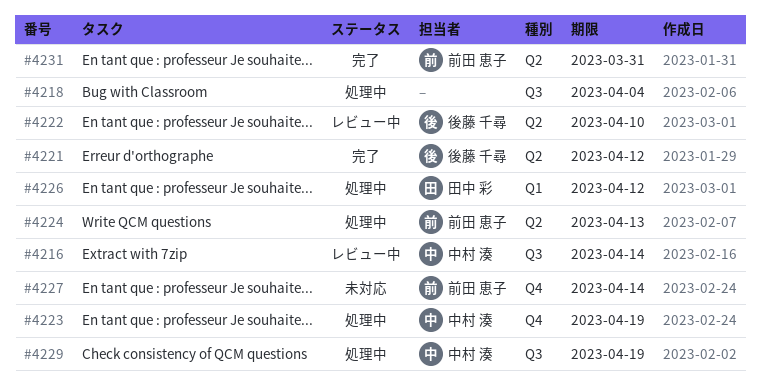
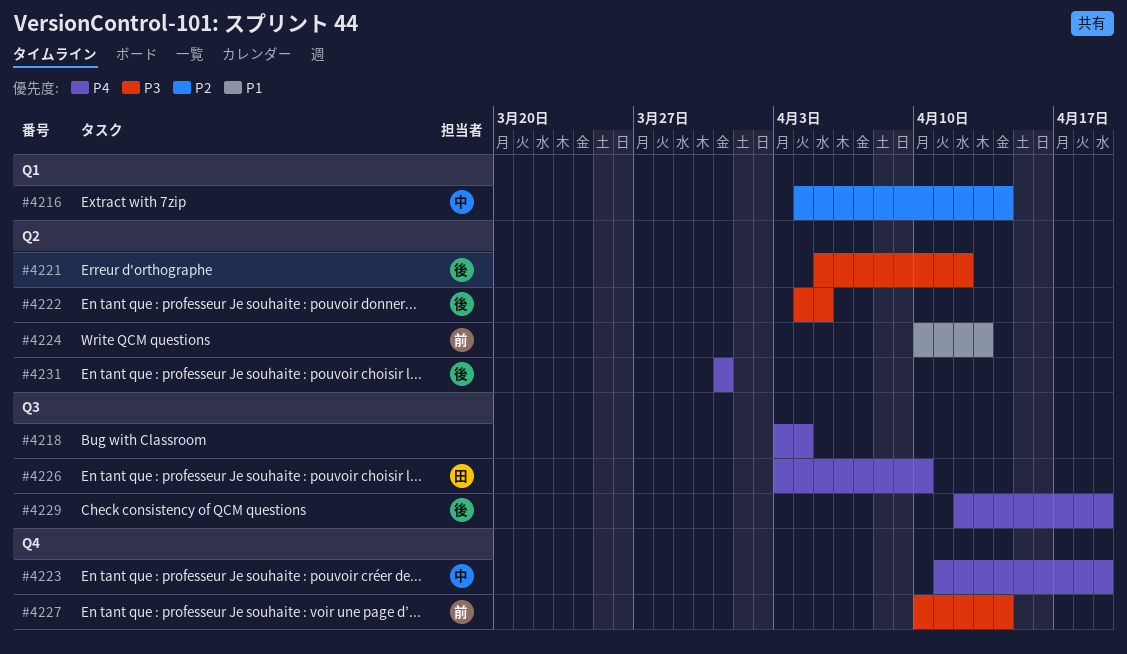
#4216, label: Q3 -> Q1
#4222, due: Apr 10 -> Apr 5
#4226, label: Q1 -> Q3
#4226, due: Apr 12 -> Apr 10
#4229, owner: 中村 湊 -> 後藤 千尋
#4231, owner: 前田 恵子 -> 後藤 千尋

